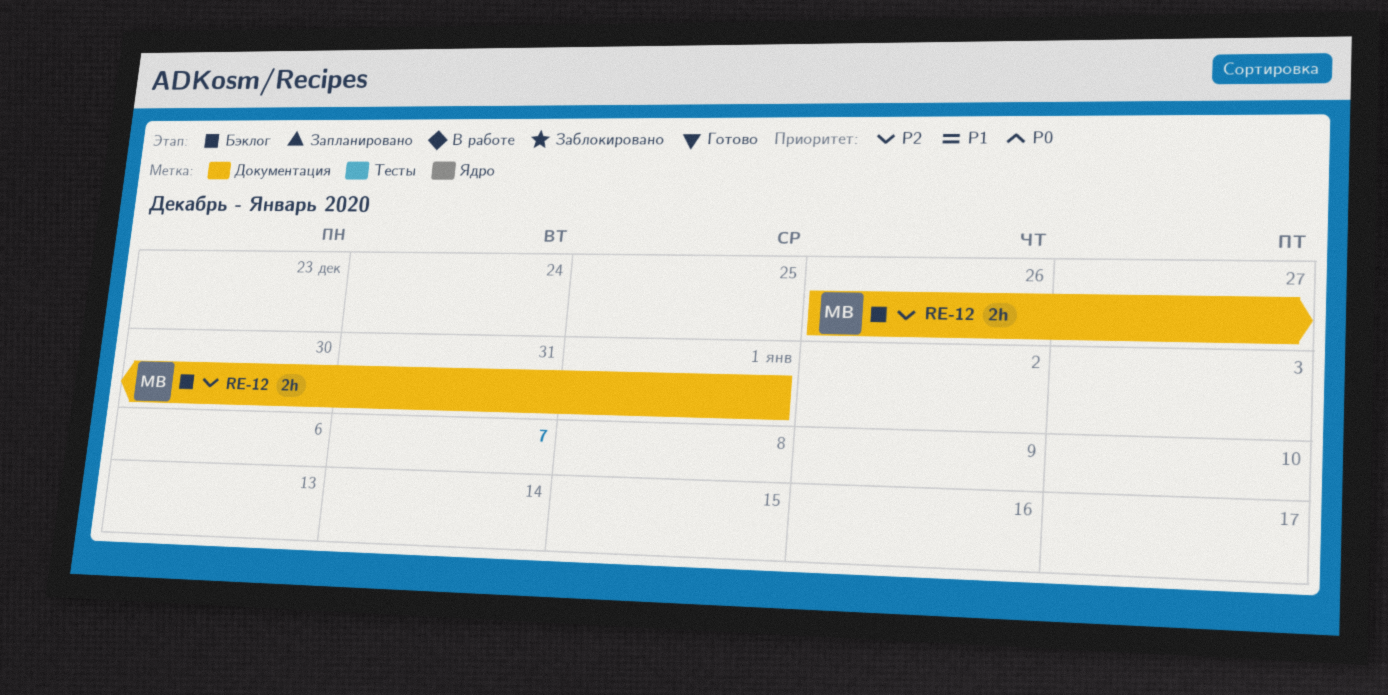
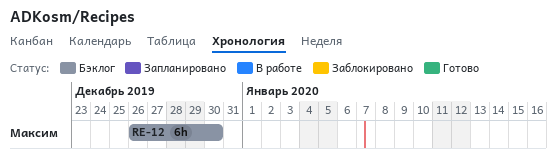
RE-12, estimate: 2h -> 6h
RE-12, due: Jan 1 -> Dec 30

